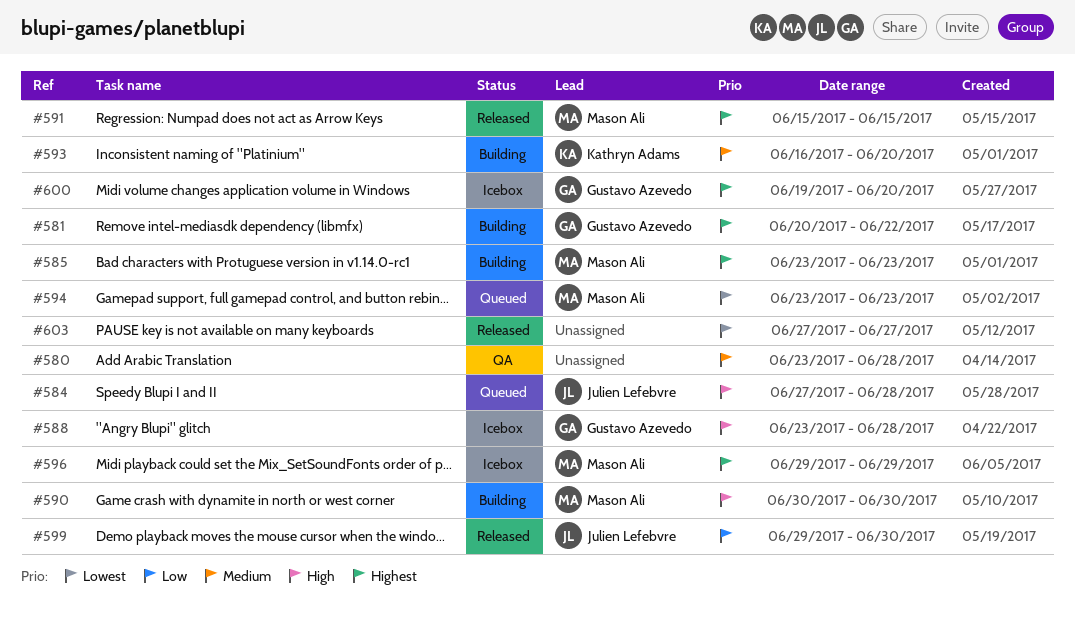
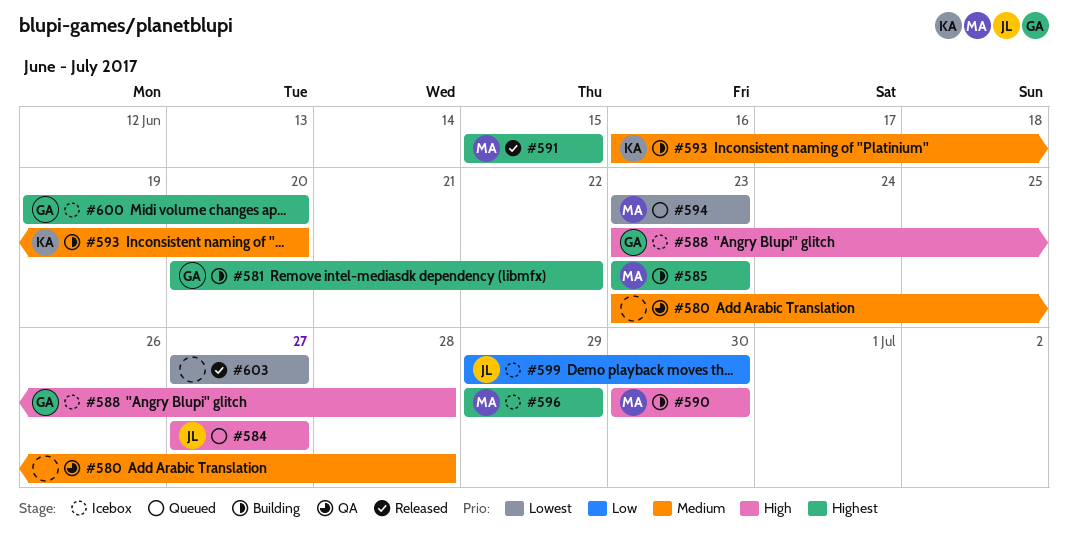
#584, due: Jun 28 -> Jun 27
#599, status: Released -> Icebox

